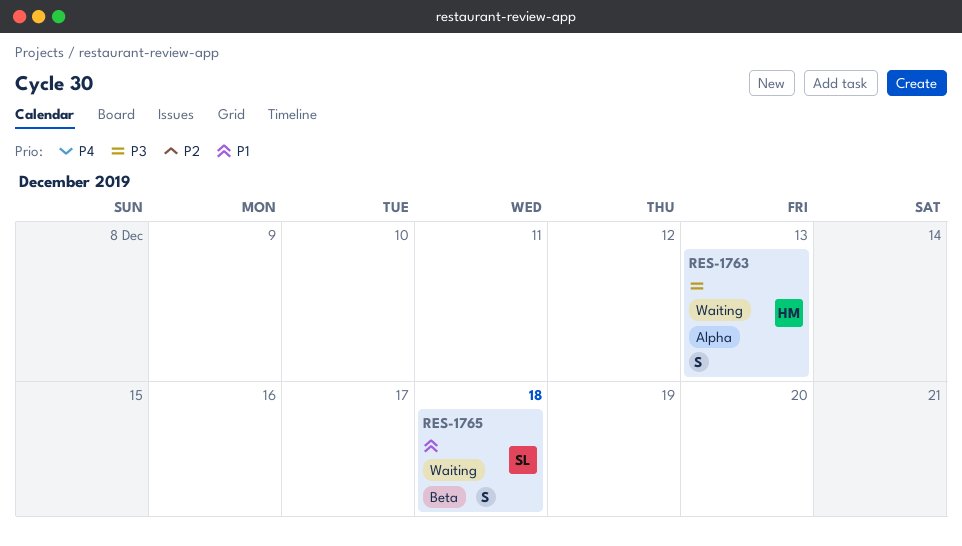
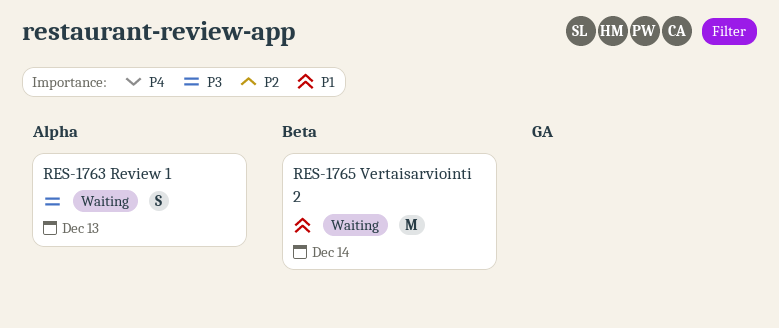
RES-1765, estimate: S -> M
RES-1765, due: Dec 18 -> Dec 14

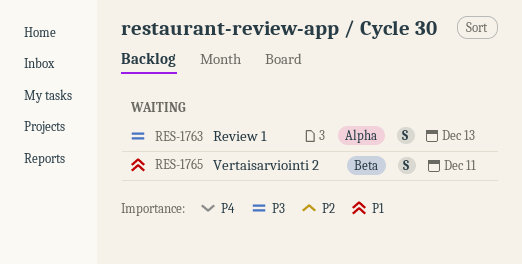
RES-1765, estimate: M -> S
RES-1765, due: Dec 14 -> Dec 11

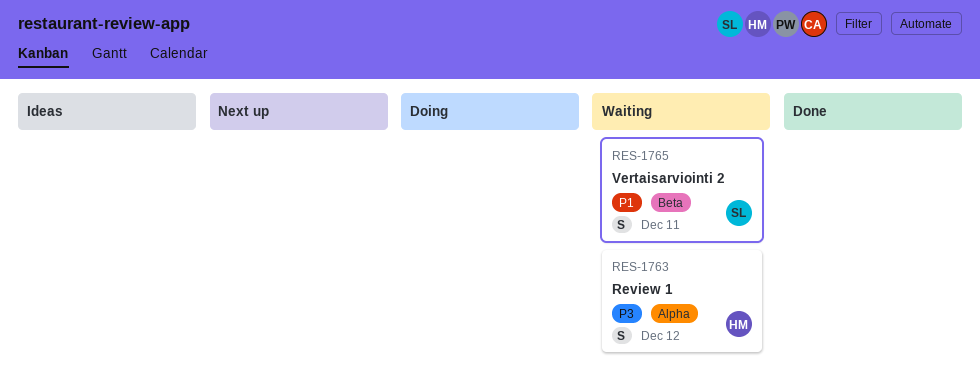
RES-1763, due: Dec 13 -> Dec 12

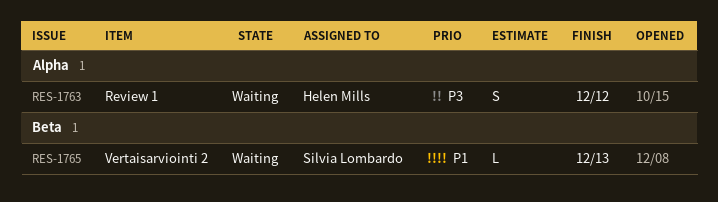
RES-1765, estimate: S -> L
RES-1765, due: Dec 11 -> Dec 13

